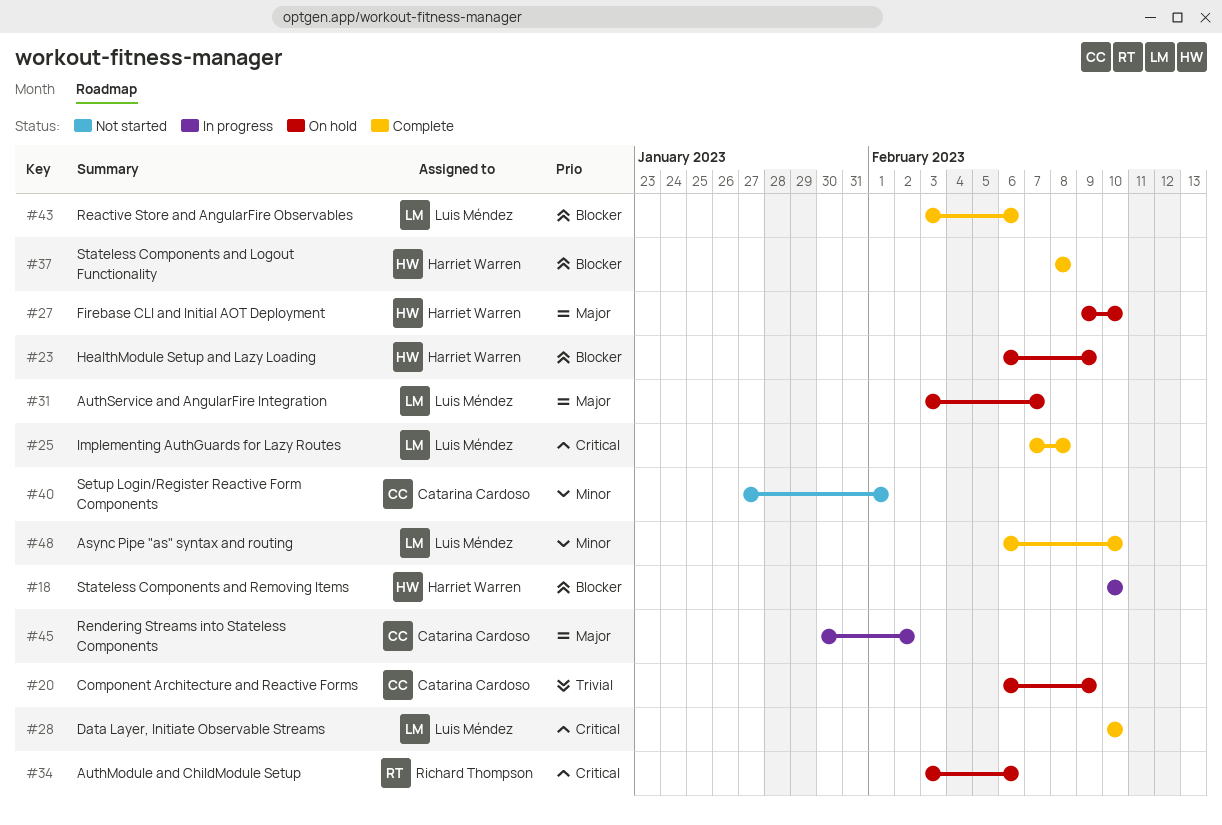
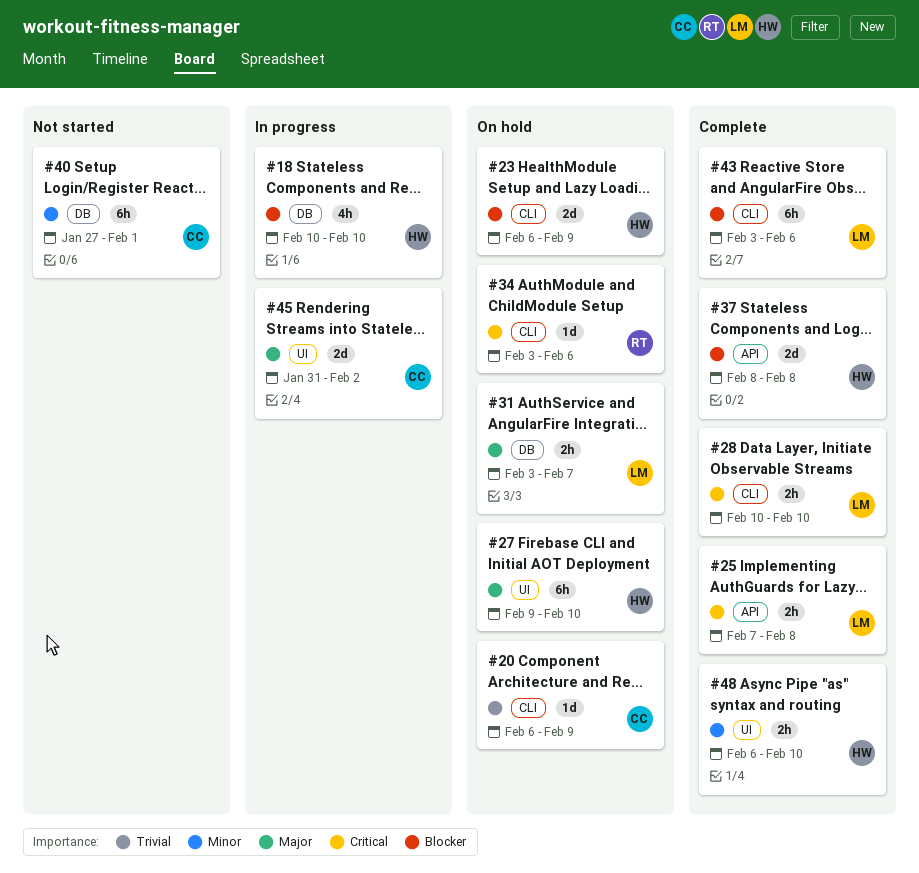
#45, start: Jan 30 -> Jan 31
#48, owner: Luis Méndez -> Harriet Warren

